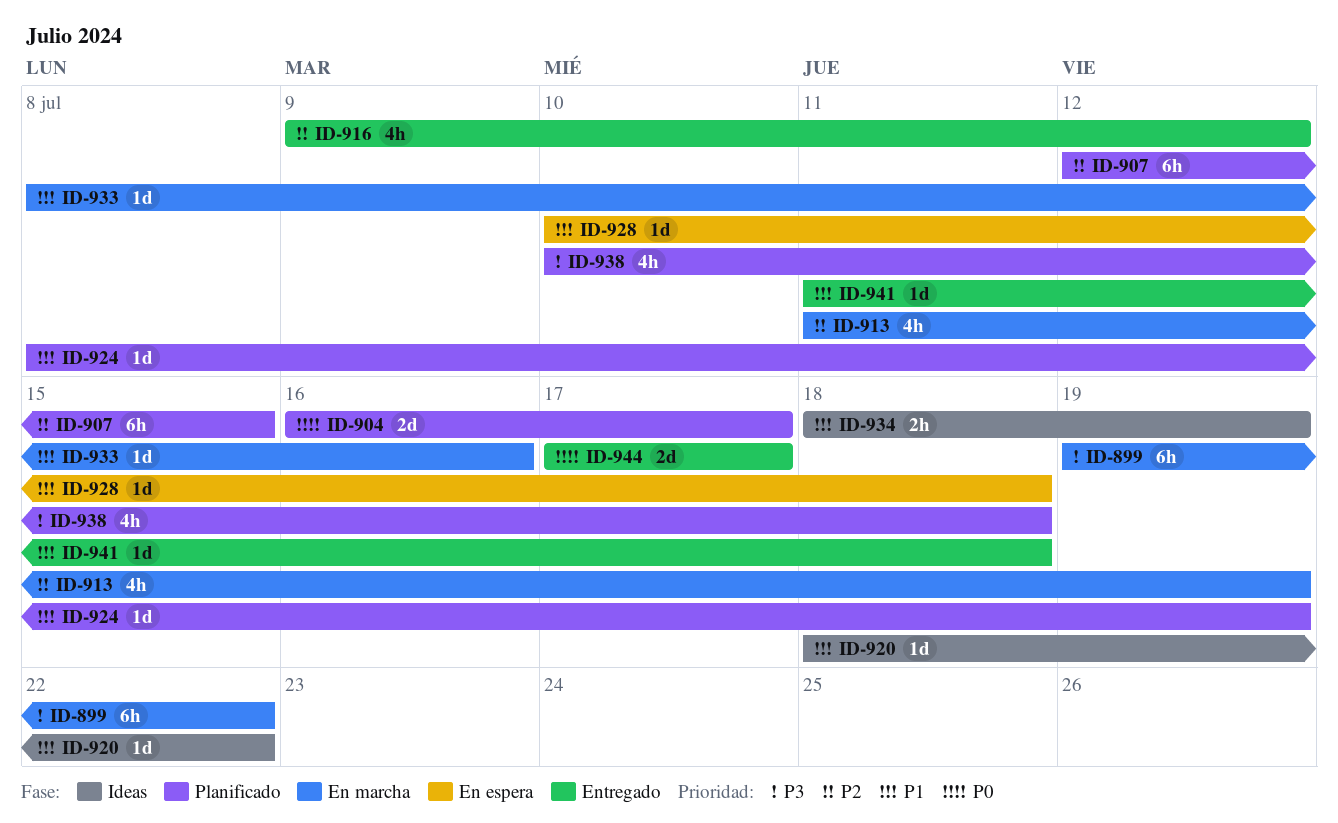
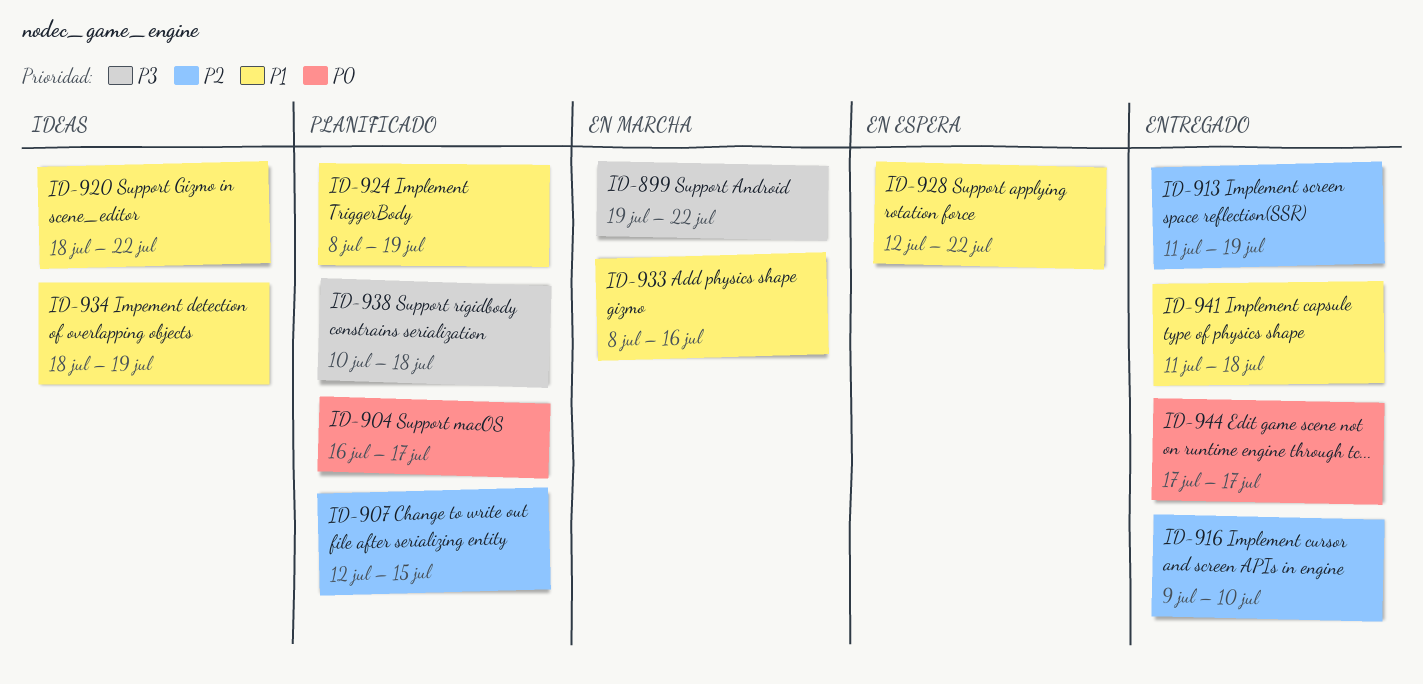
ID-913, status: En marcha -> Entregado
ID-916, due: Jul 12 -> Jul 10
ID-928, start: Jul 10 -> Jul 12
ID-928, due: Jul 18 -> Jul 22

